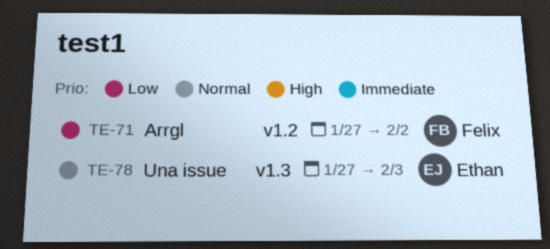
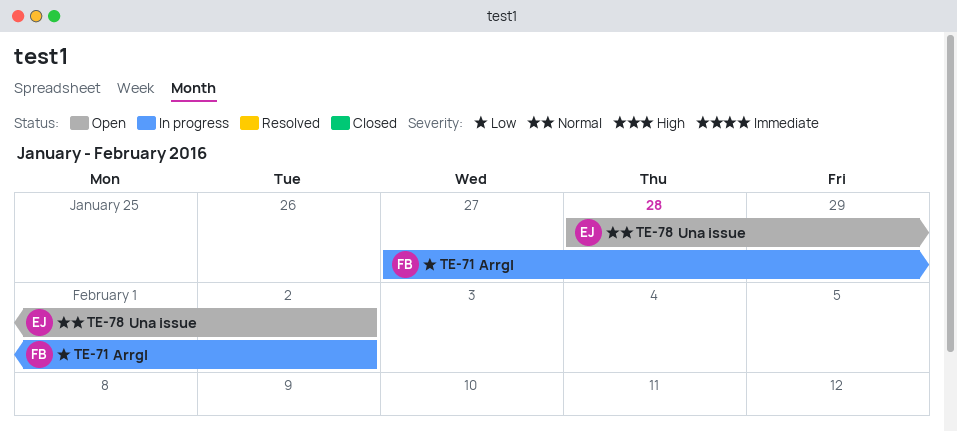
TE-78, start: Jan 27 -> Jan 28
TE-78, due: Feb 3 -> Feb 2

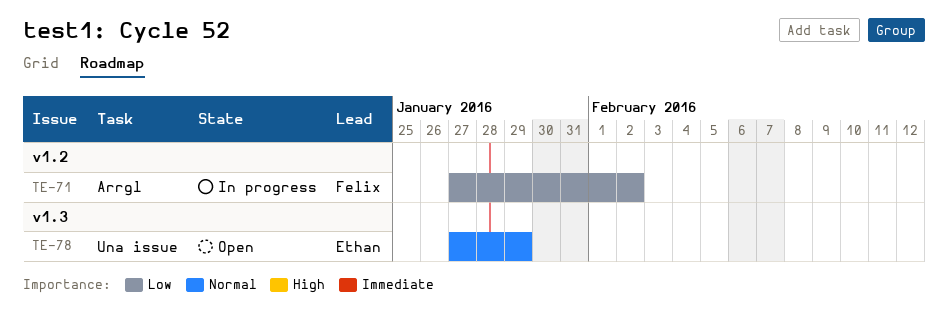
TE-78, start: Jan 28 -> Jan 27
TE-78, due: Feb 2 -> Jan 29

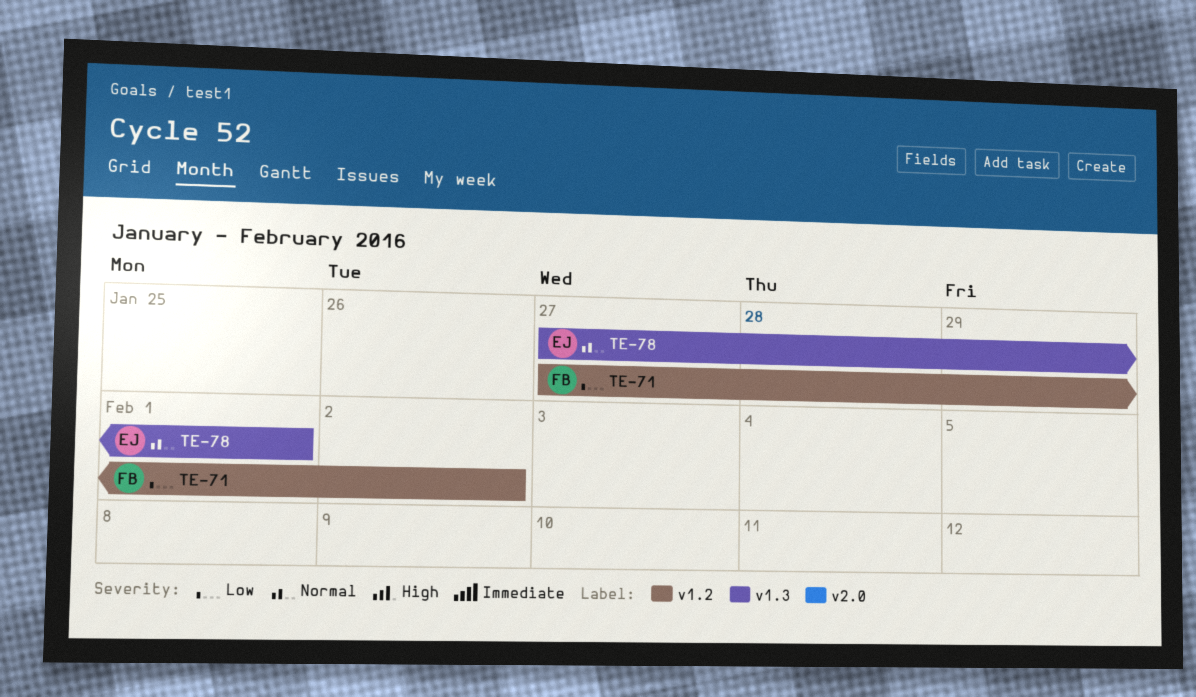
TE-78, due: Jan 29 -> Feb 1

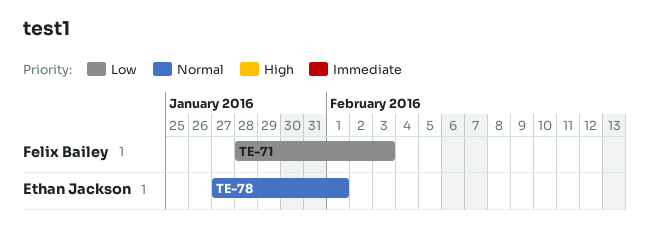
TE-71, start: Jan 27 -> Jan 28
TE-71, due: Feb 2 -> Feb 3

